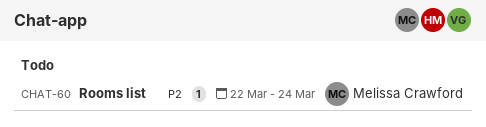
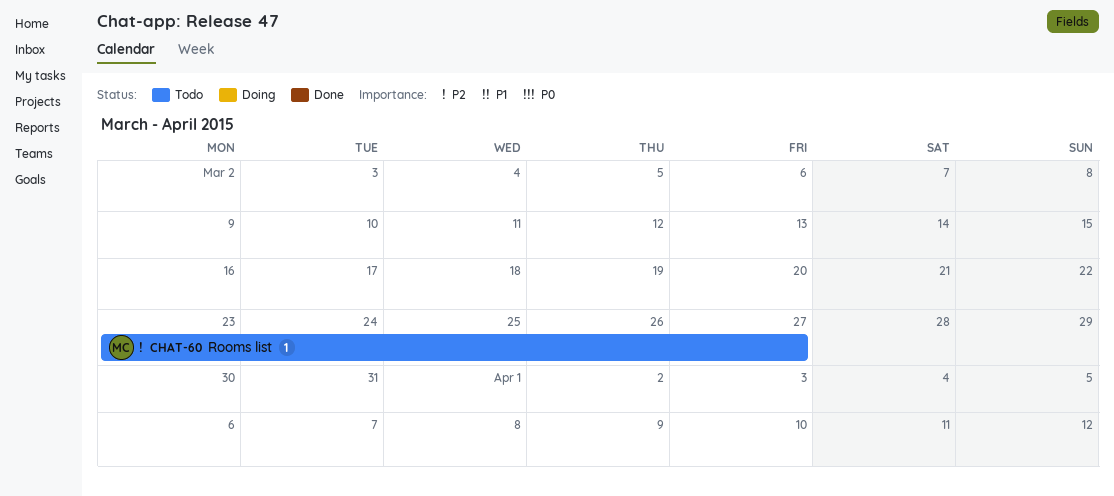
CHAT-60, start: Mar 22 -> Mar 23
CHAT-60, due: Mar 24 -> Mar 27

